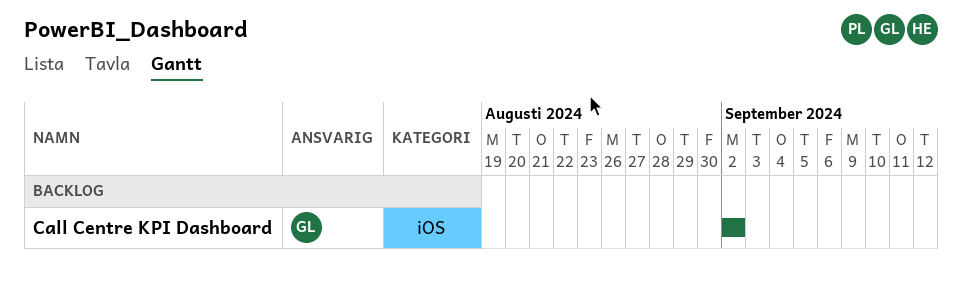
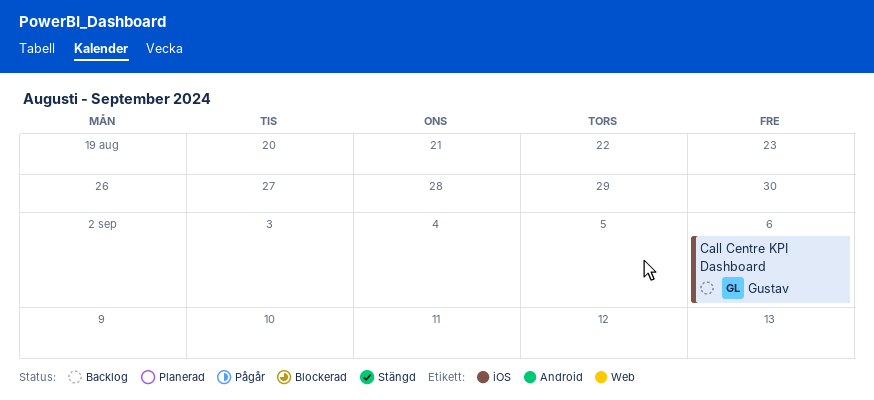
Call Centre KPI Dashboard, due: Sep 2 -> Sep 6

